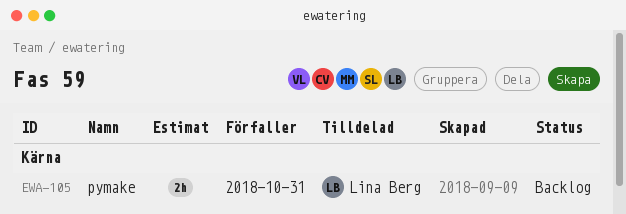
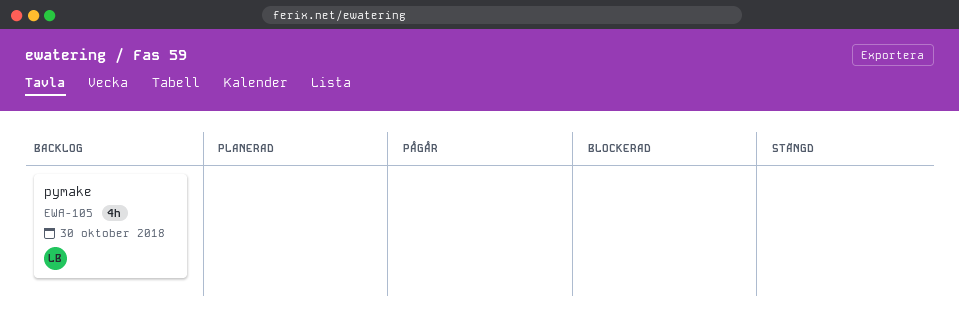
EWA-105, estimate: 2h -> 4h
EWA-105, due: Oct 31 -> Oct 30

